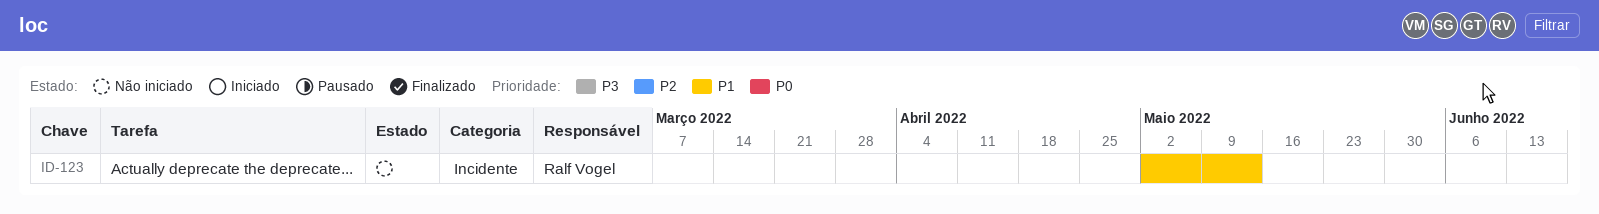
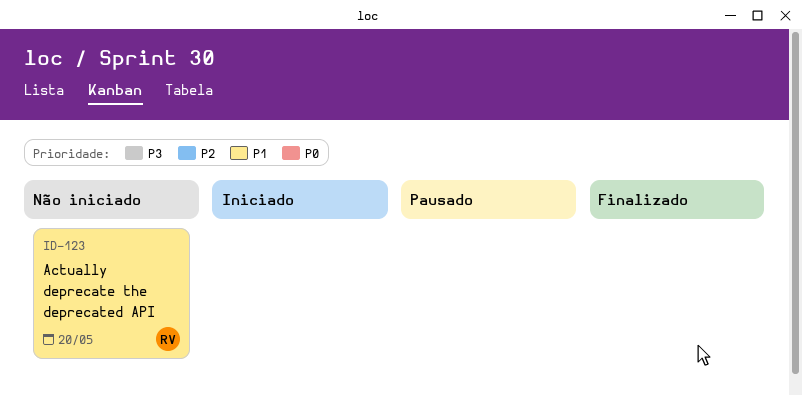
ID-123, due: May 13 -> May 20

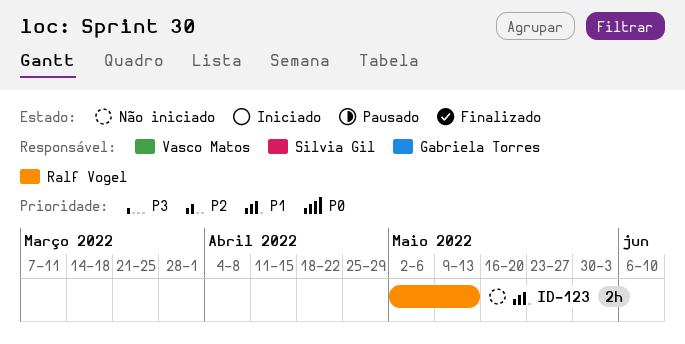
ID-123, due: May 20 -> May 13

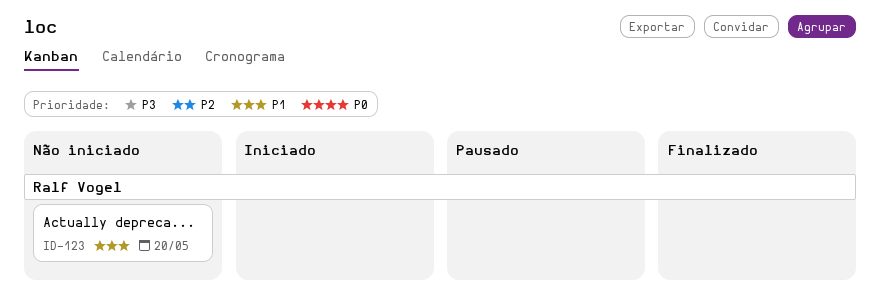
ID-123, due: May 13 -> May 20

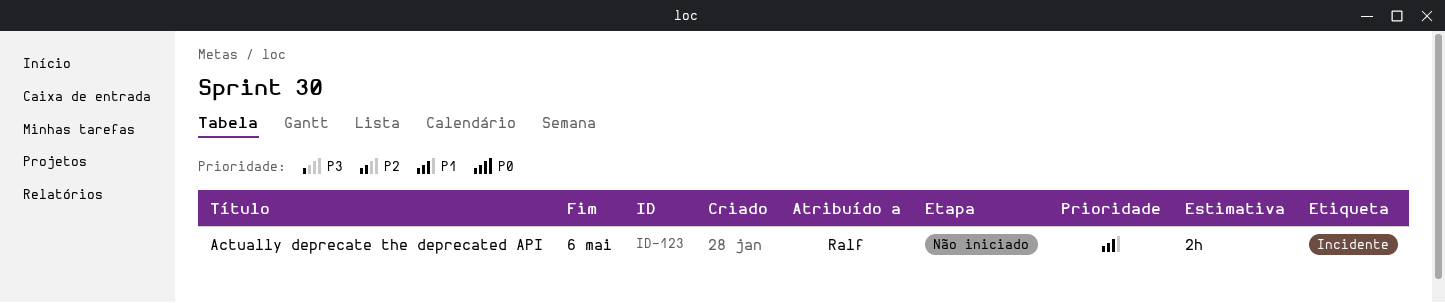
ID-123, due: May 20 -> May 6

